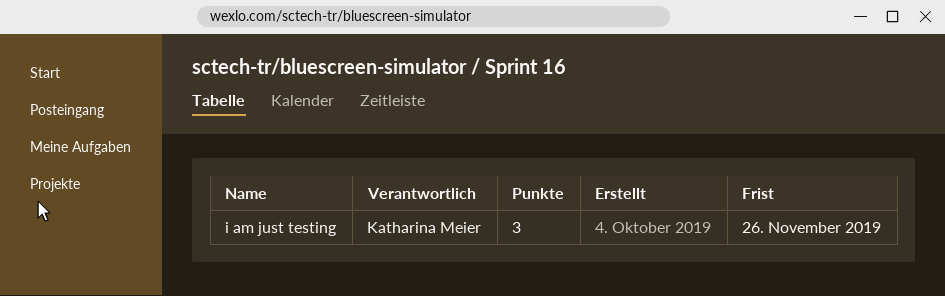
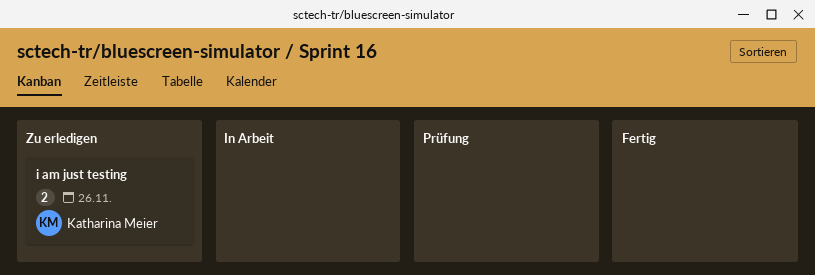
i am just testing, estimate: 3 -> 2

